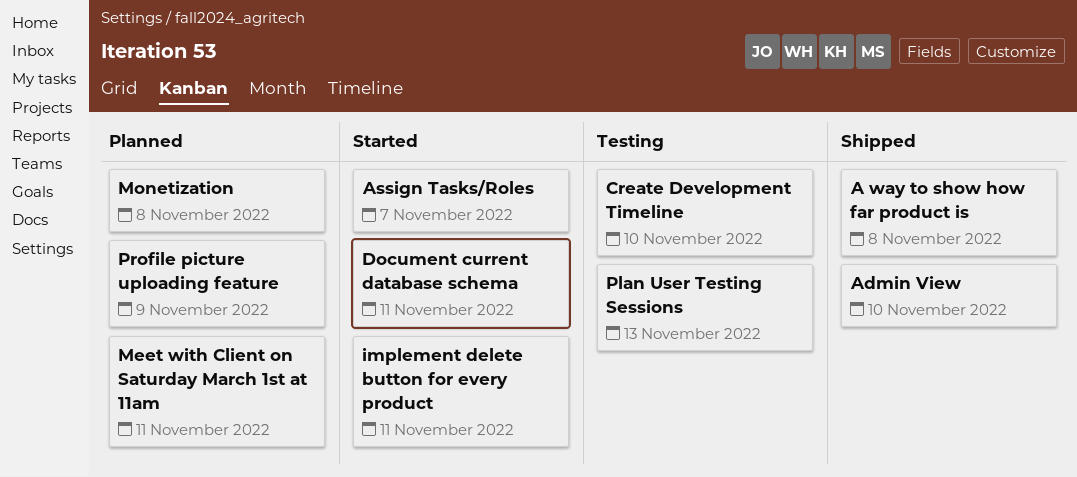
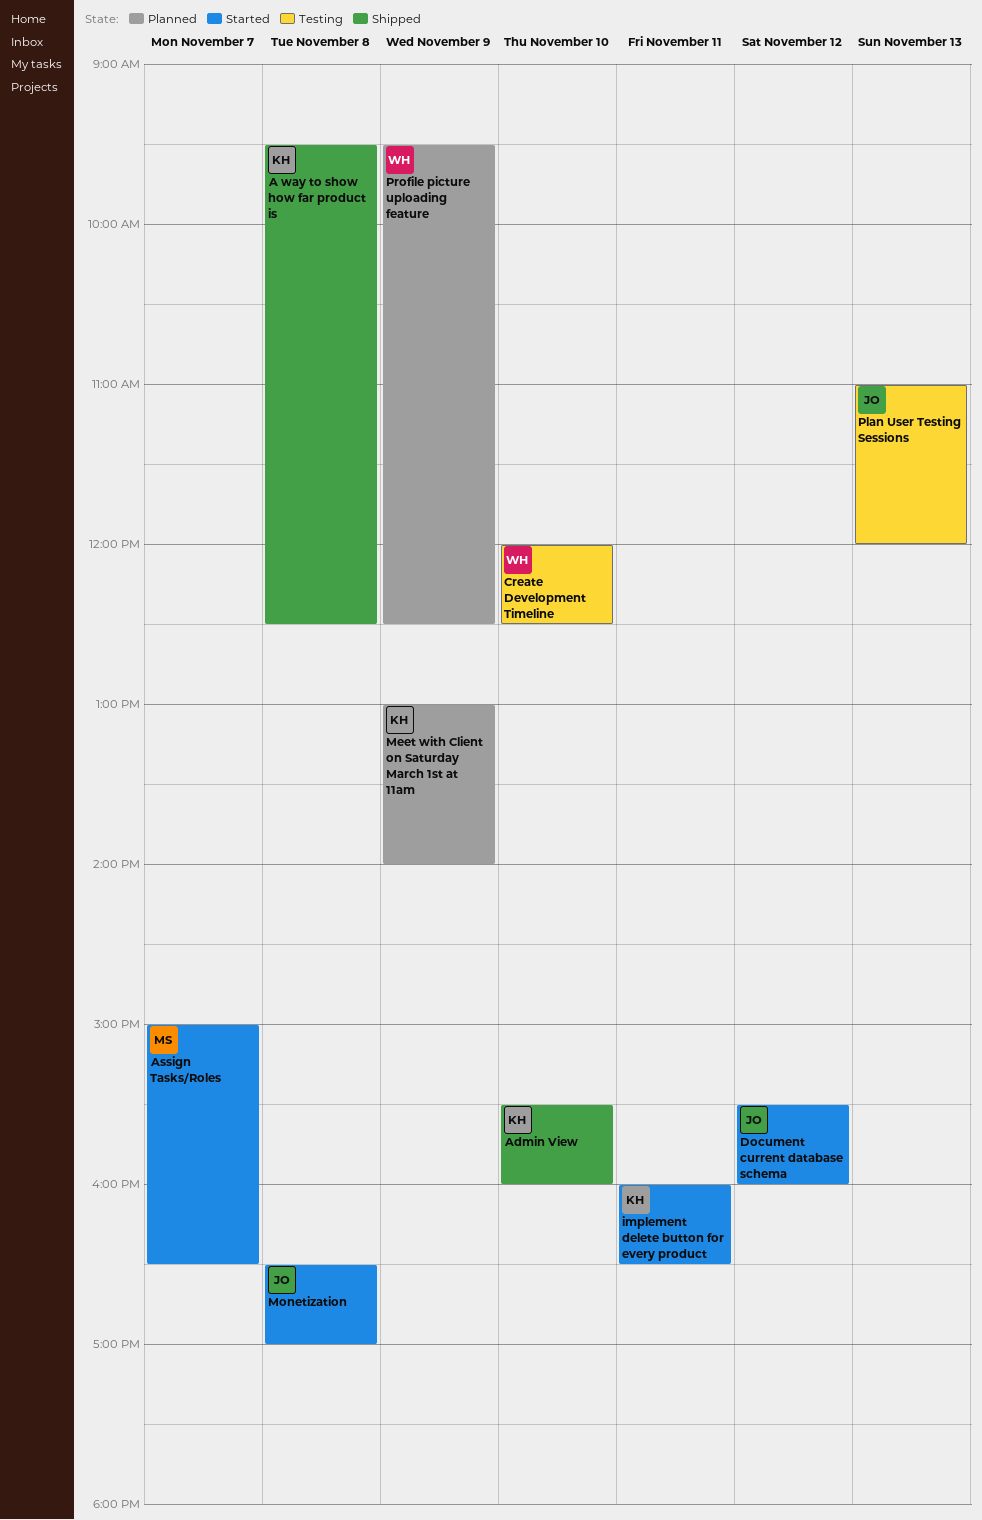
Document current database schema, day: Nov 11 -> Nov 12
Meet with Client on Saturday March 1st at 11am, day: Nov 11 -> Nov 9
Monetization, status: Planned -> Started

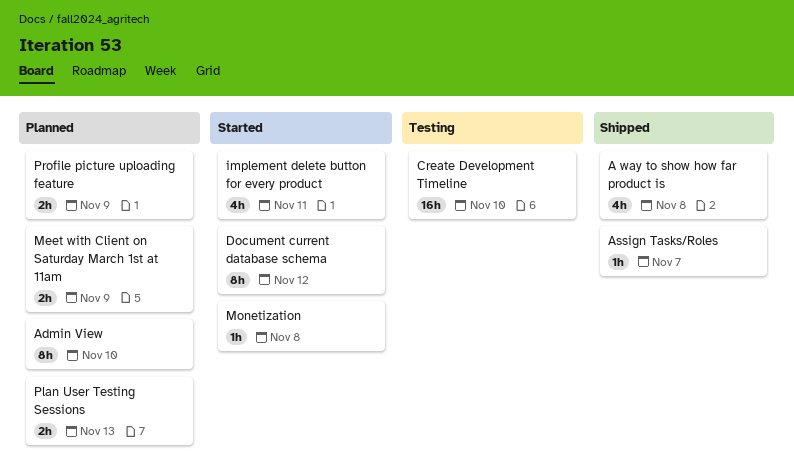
Admin View, status: Shipped -> Planned
Assign Tasks/Roles, status: Started -> Shipped
Plan User Testing Sessions, status: Testing -> Planned

